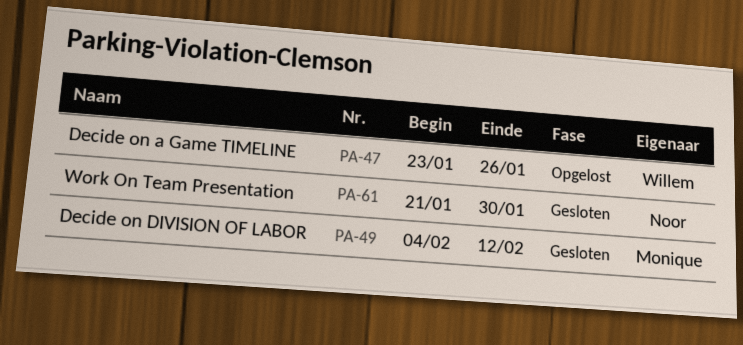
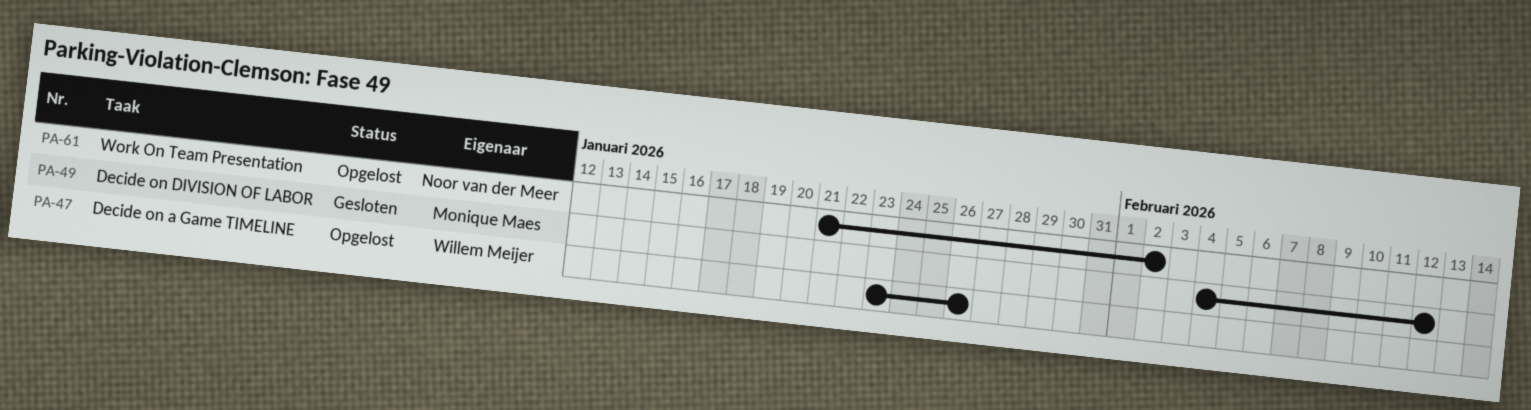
PA-61, status: Gesloten -> Opgelost
PA-61, due: Jan 30 -> Feb 2

